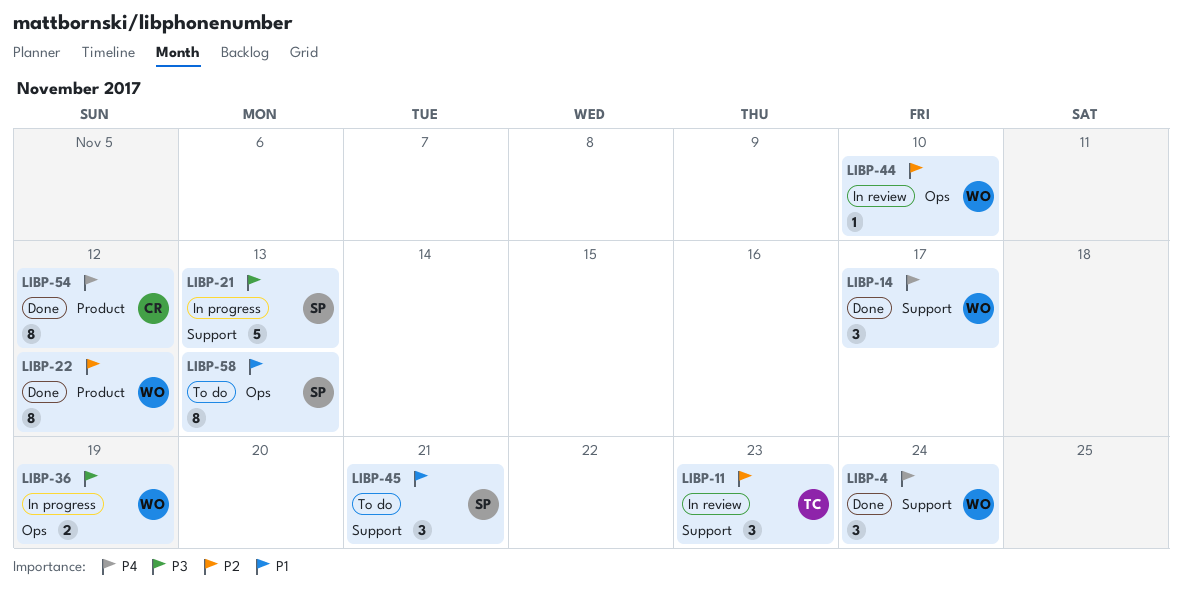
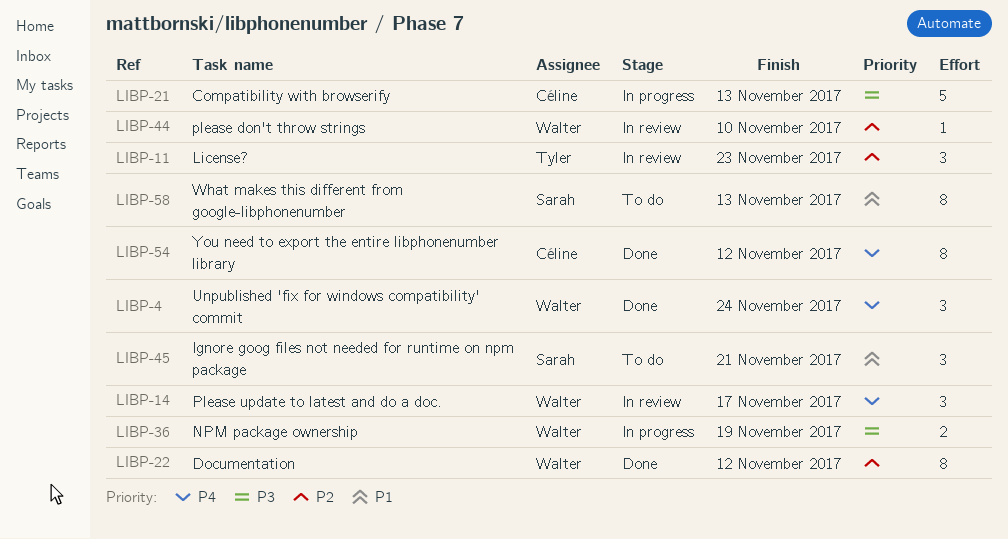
LIBP-14, status: Done -> In review
LIBP-21, owner: Sarah -> Céline

